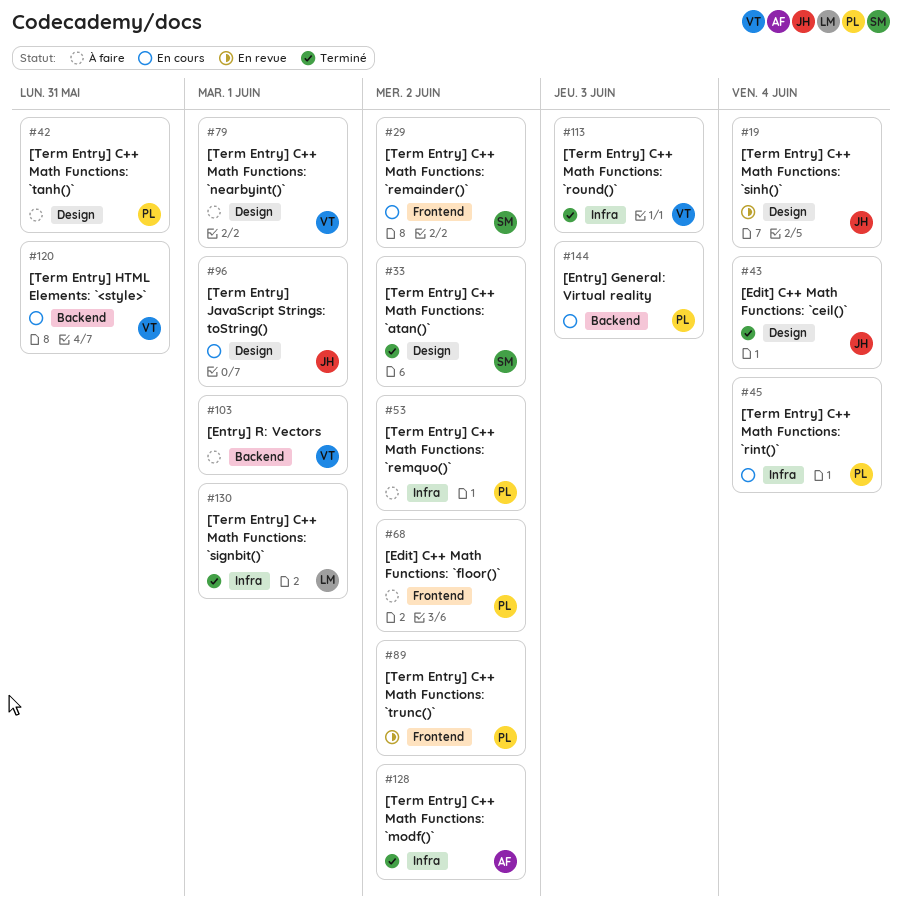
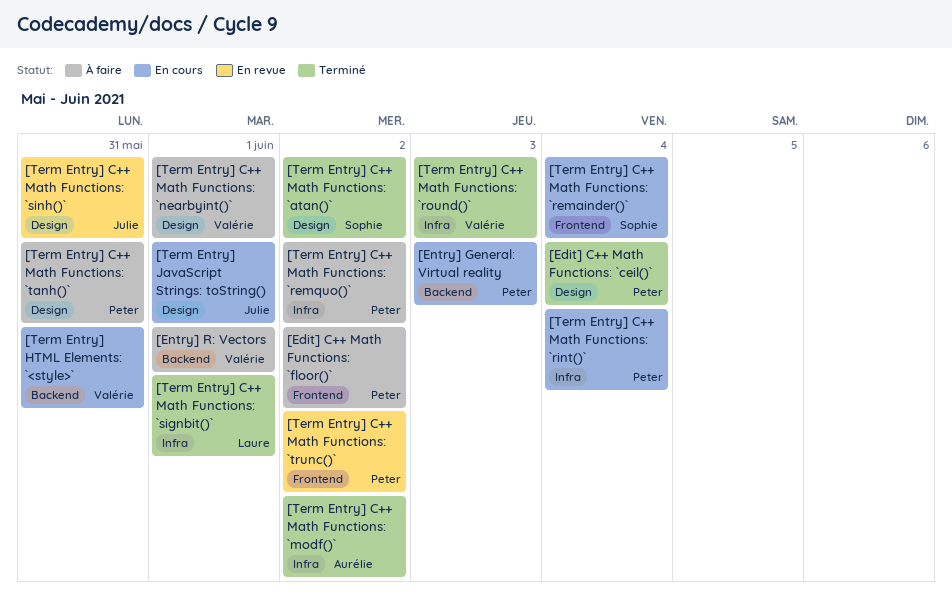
[Edit] C++ Math Functions: `ceil()`, owner: Julie -> Peter
[Term Entry] C++ Math Functions: `remainder()`, due: Jun 2 -> Jun 4
[Term Entry] C++ Math Functions: `sinh()`, due: Jun 4 -> May 31

